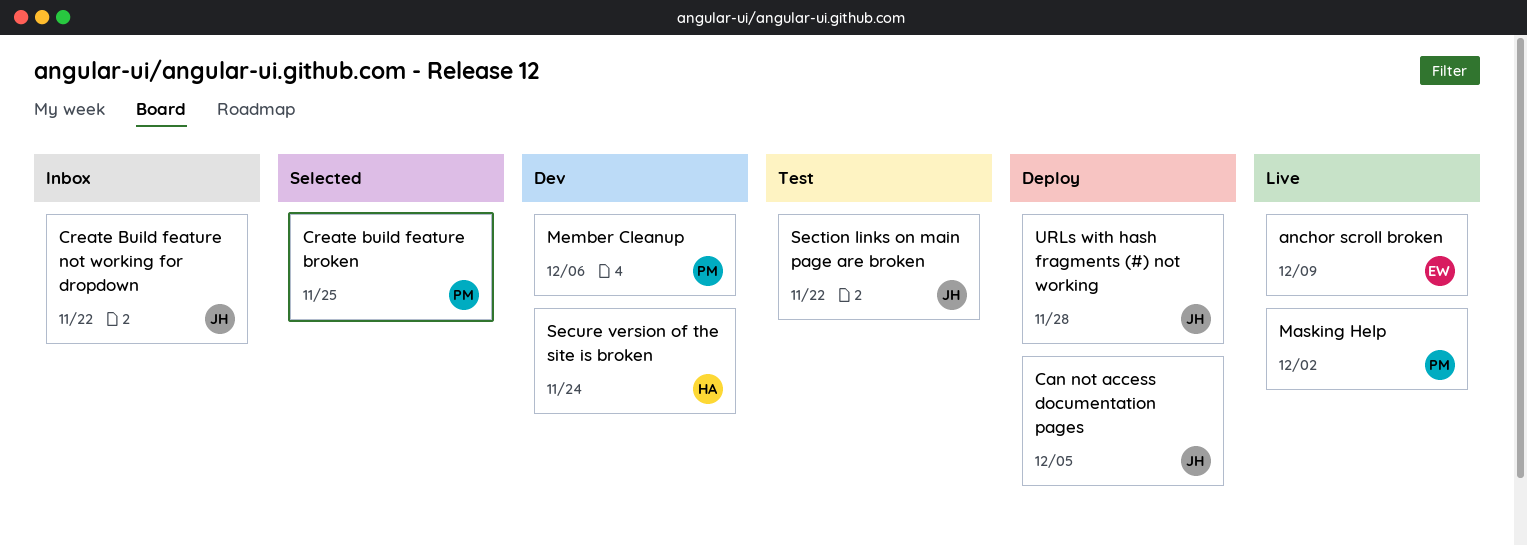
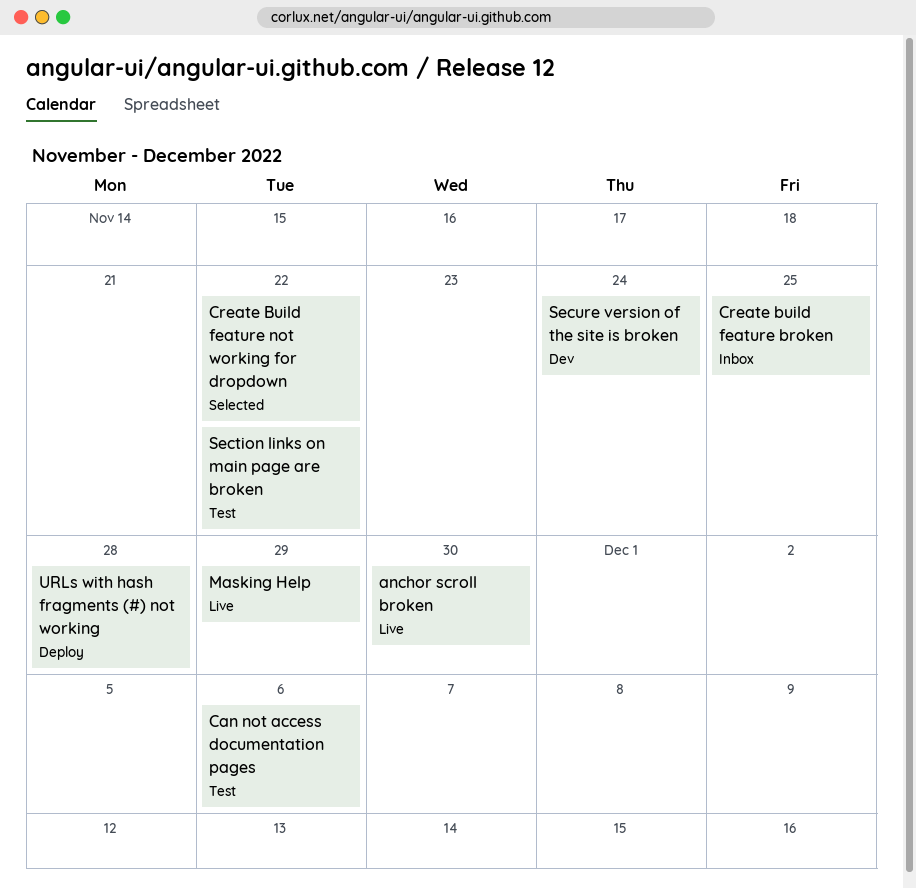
anchor scroll broken, due: Dec 9 -> Nov 30
Can not access documentation pages, status: Deploy -> Test
Can not access documentation pages, due: Dec 5 -> Dec 6
Create build feature broken, status: Selected -> Inbox
Create Build feature not working for dropdown, status: Inbox -> Selected
Masking Help, due: Dec 2 -> Nov 29
Member Cleanup: present -> none

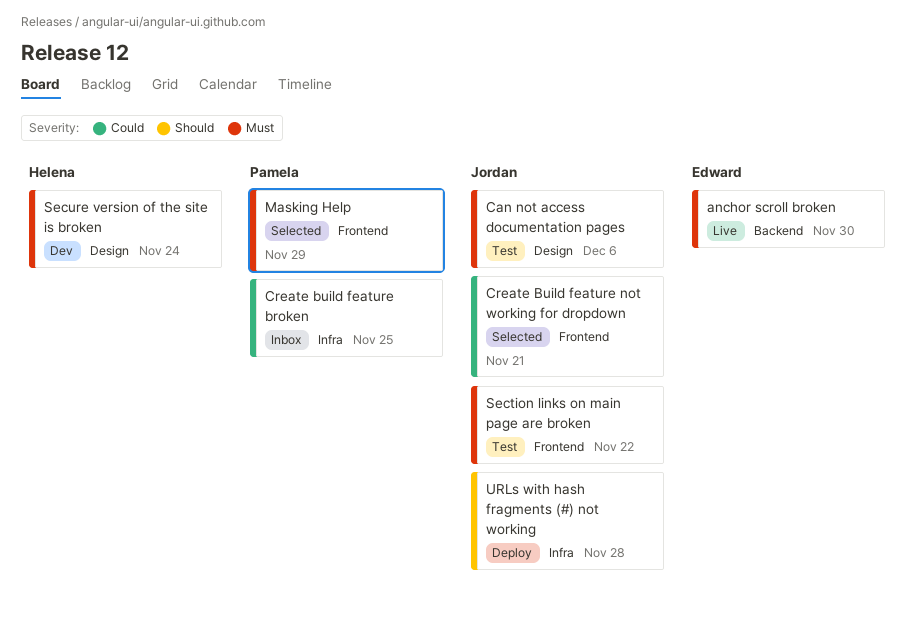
Create Build feature not working for dropdown, due: Nov 22 -> Nov 21
Masking Help, status: Live -> Selected

